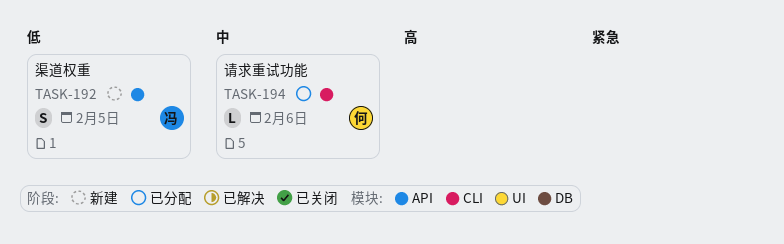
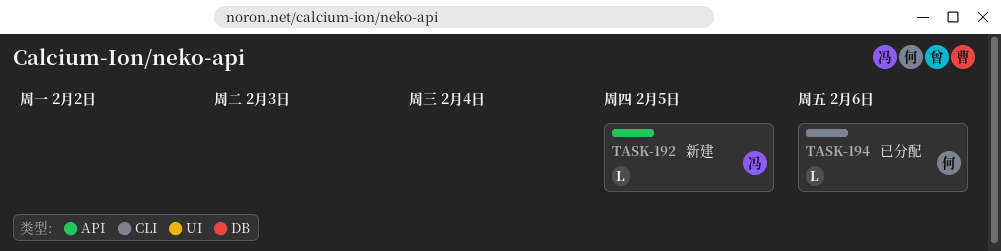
TASK-192, estimate: S -> L

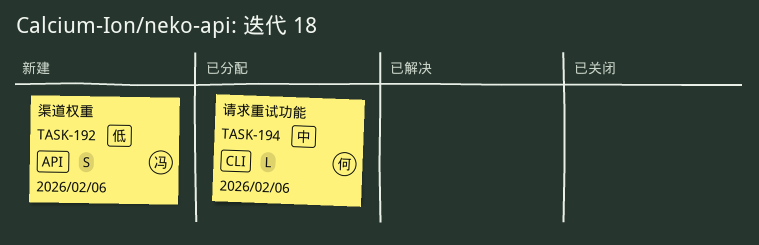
TASK-192, estimate: L -> S
TASK-192, due: Feb 5 -> Feb 6

